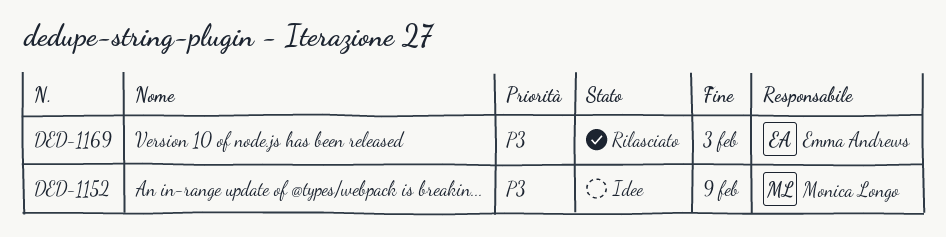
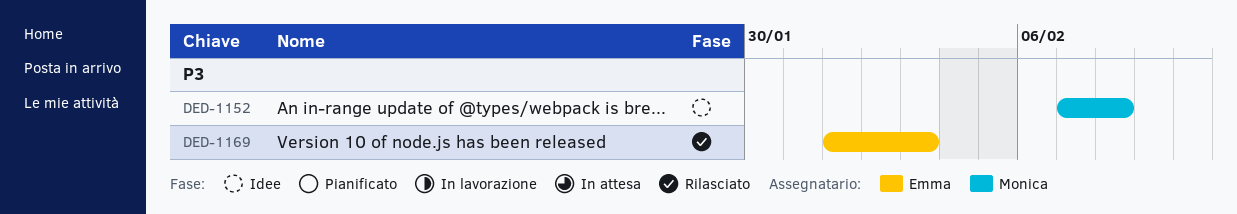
DED-1152, due: Feb 9 -> Feb 8

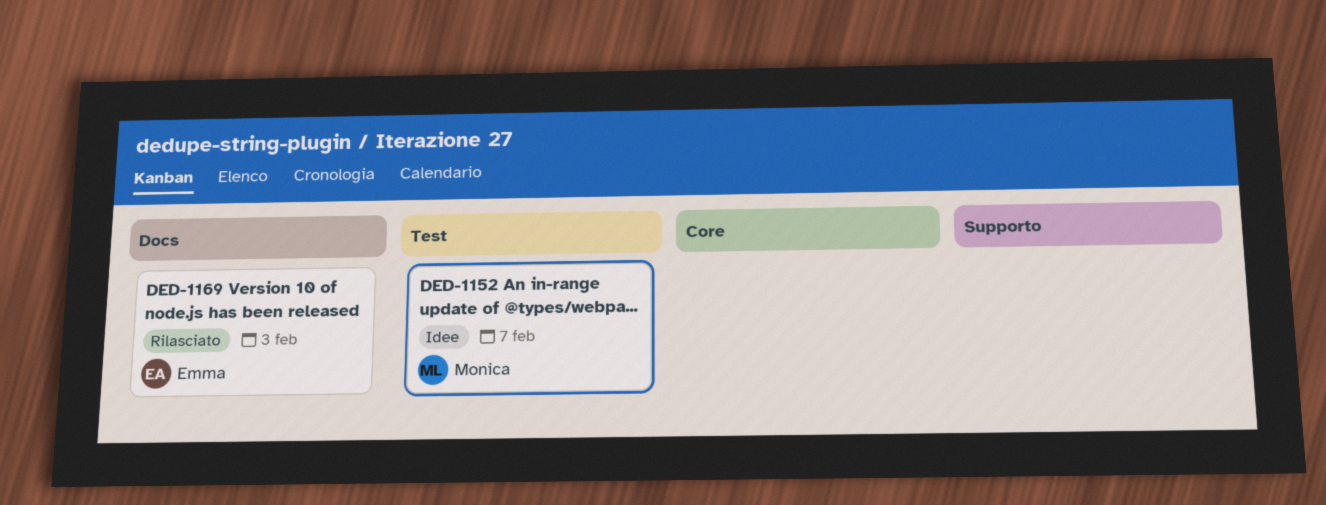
DED-1152, due: Feb 8 -> Feb 7

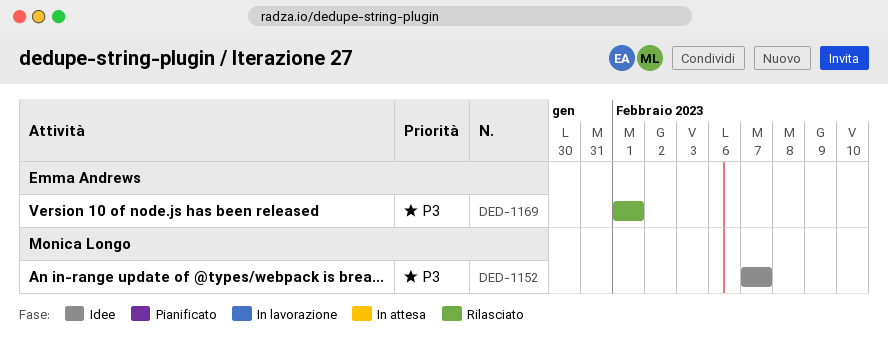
DED-1169, due: Feb 3 -> Feb 1

